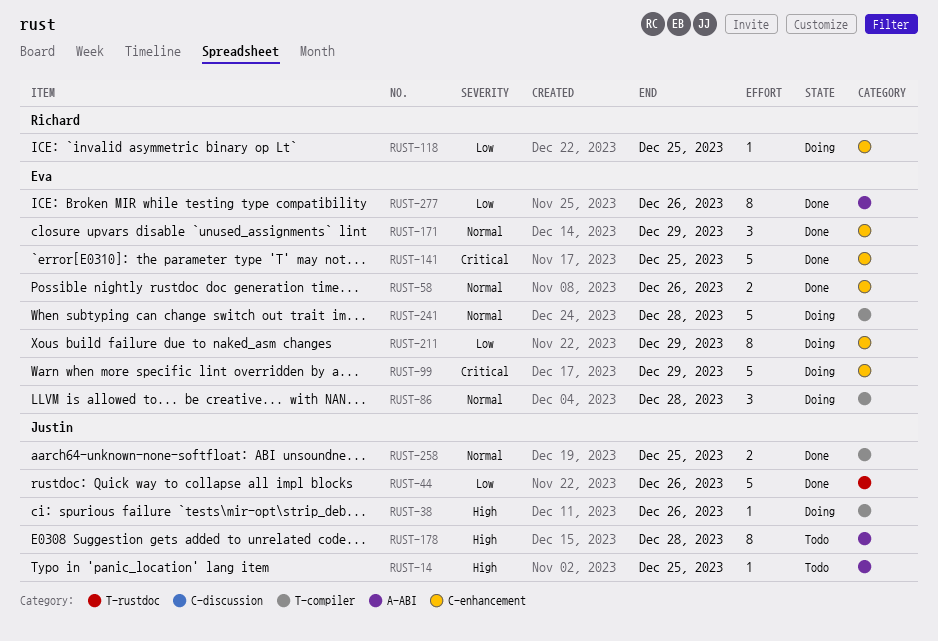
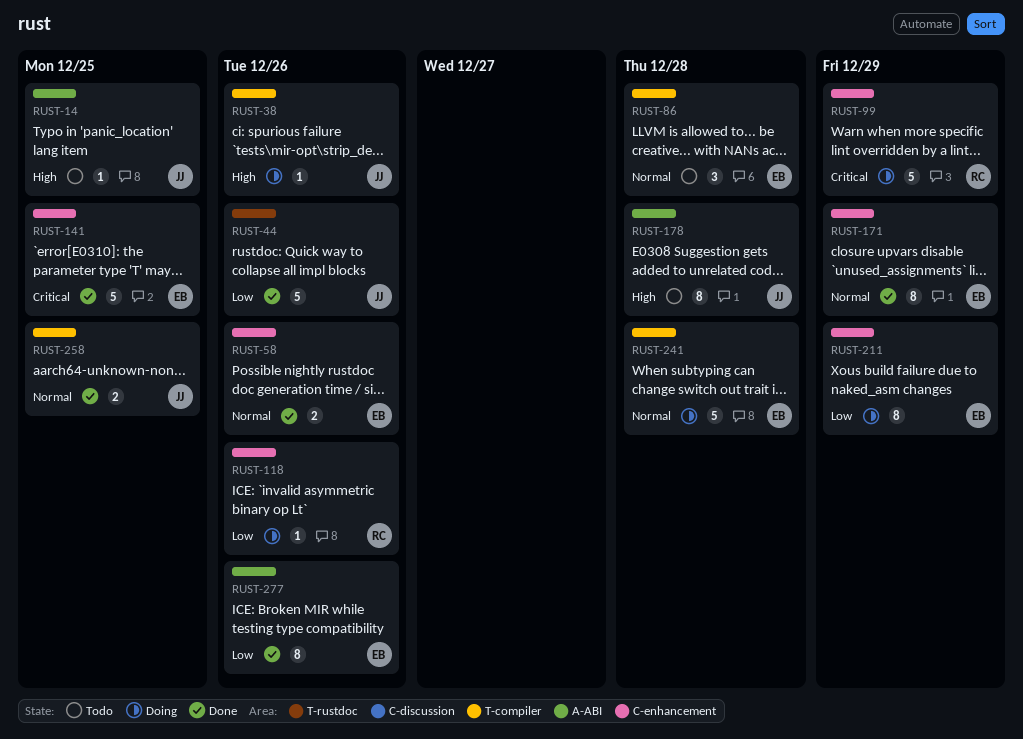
RUST-86, status: Doing -> Todo
RUST-99, owner: Eva -> Richard
RUST-118, due: Dec 25 -> Dec 26
RUST-171, estimate: 3 -> 8

